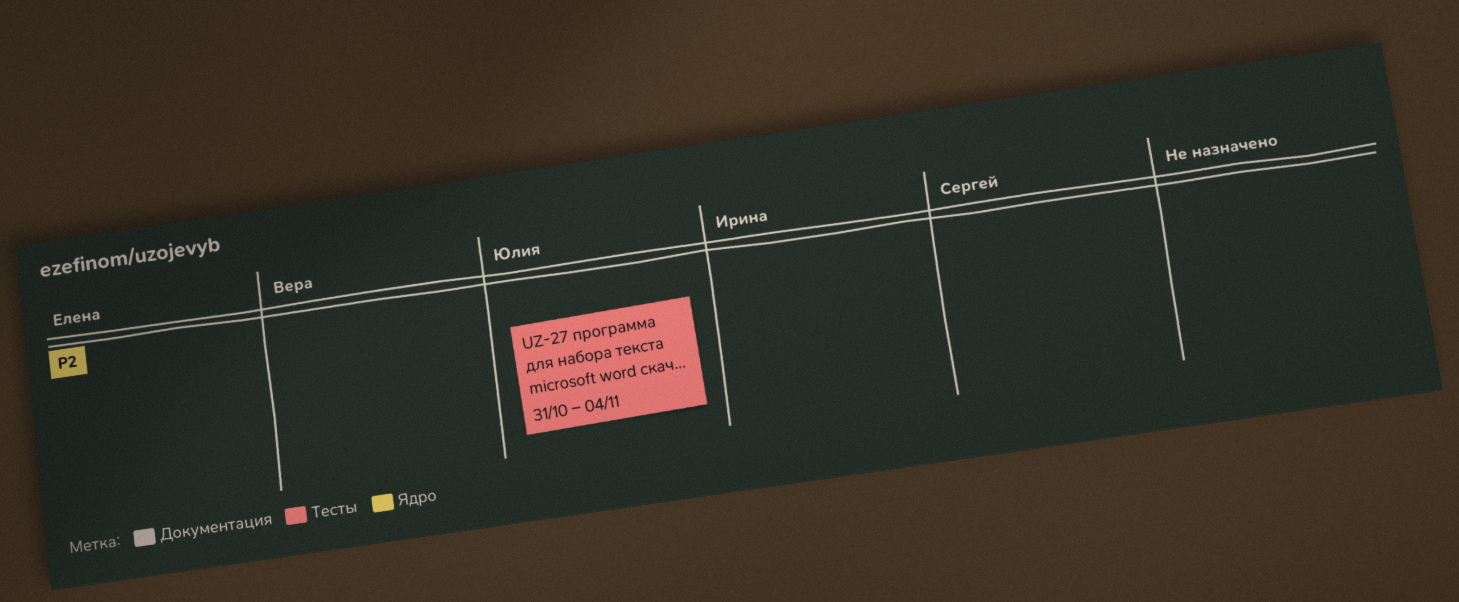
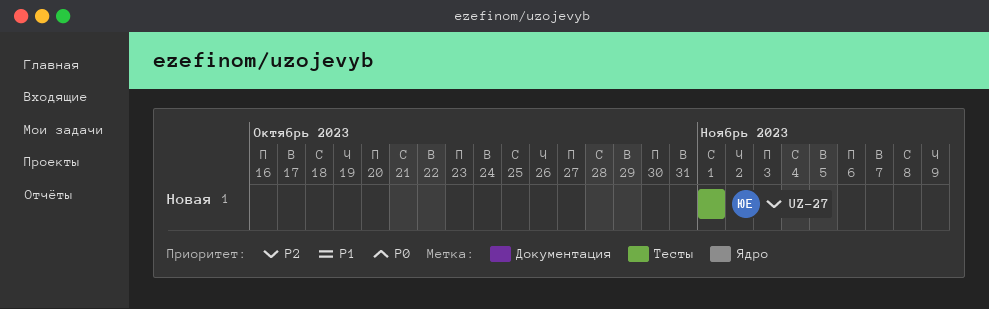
UZ-27, start: Oct 31 -> Nov 1
UZ-27, due: Nov 4 -> Nov 1

